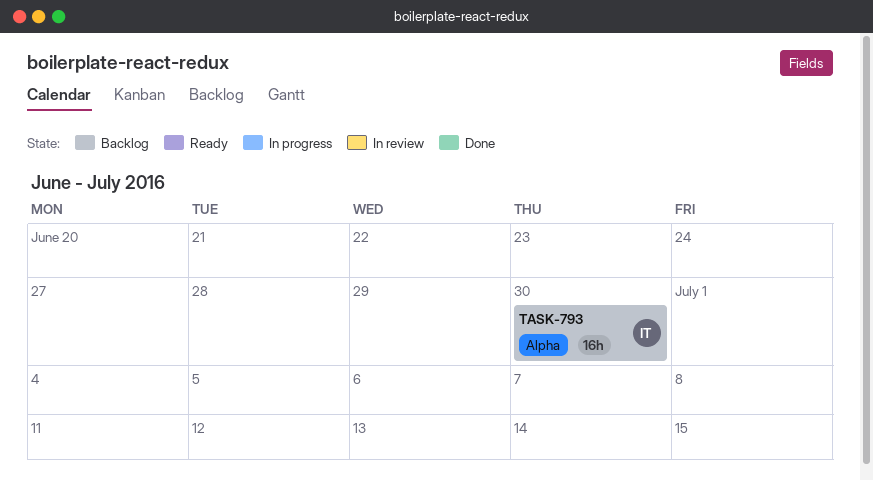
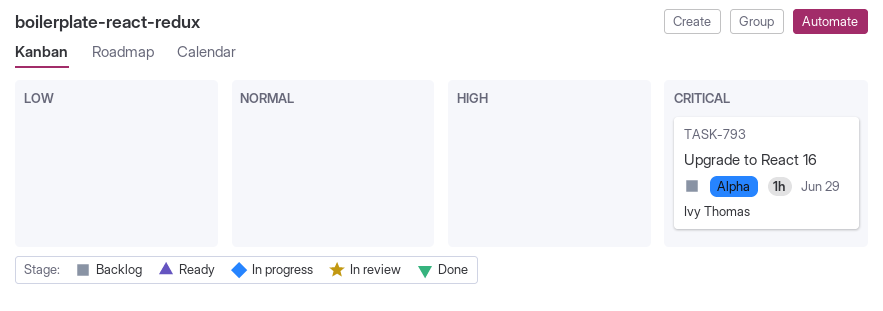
TASK-793, estimate: 16h -> 1h
TASK-793, due: Jun 30 -> Jun 29

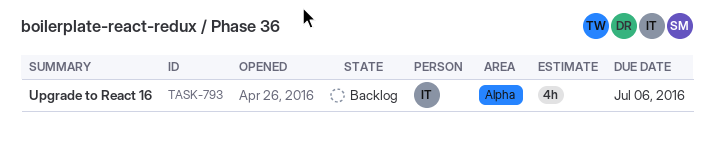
TASK-793, estimate: 1h -> 4h
TASK-793, due: Jun 29 -> Jul 6

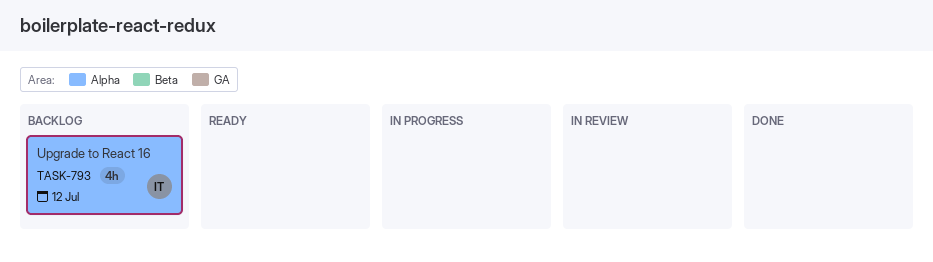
TASK-793, due: Jul 6 -> Jul 12

